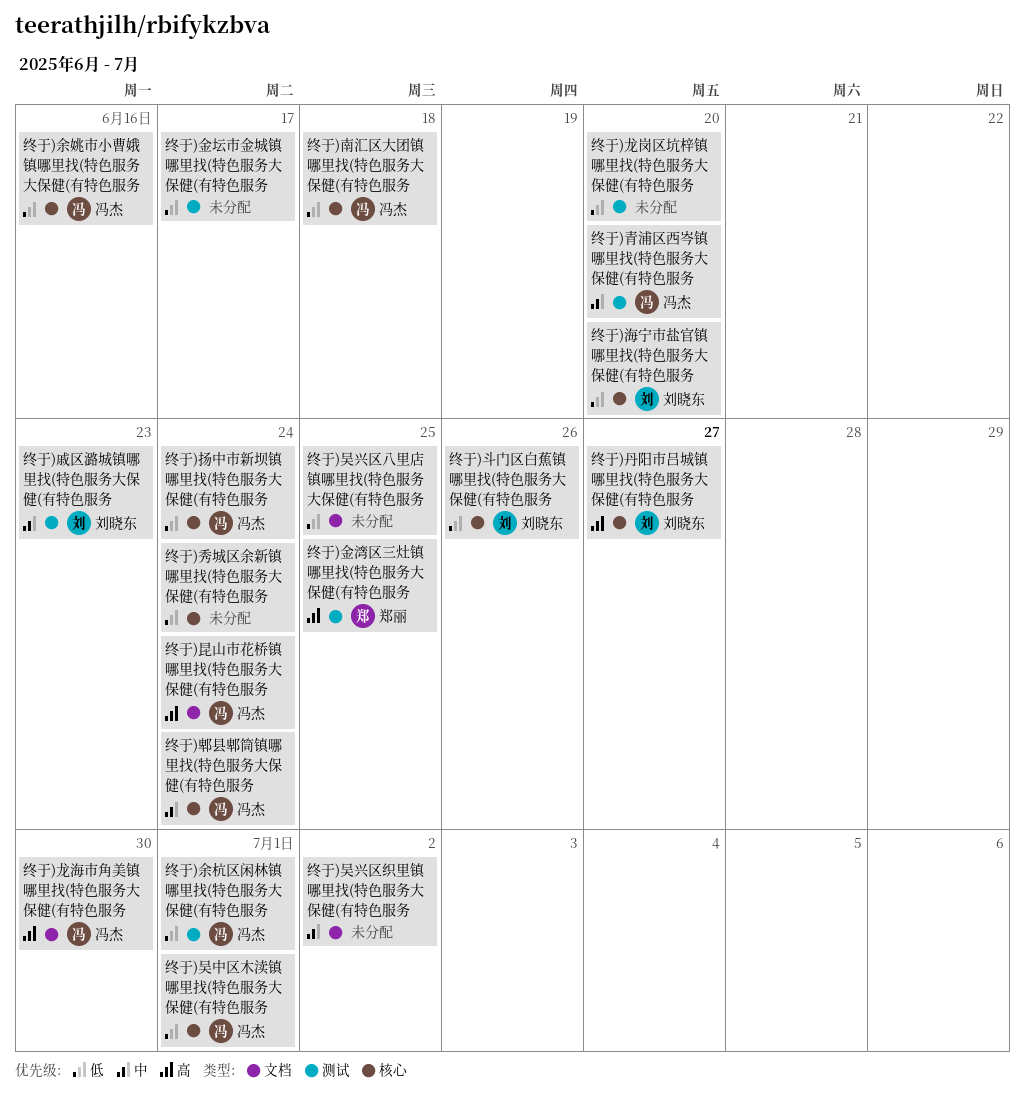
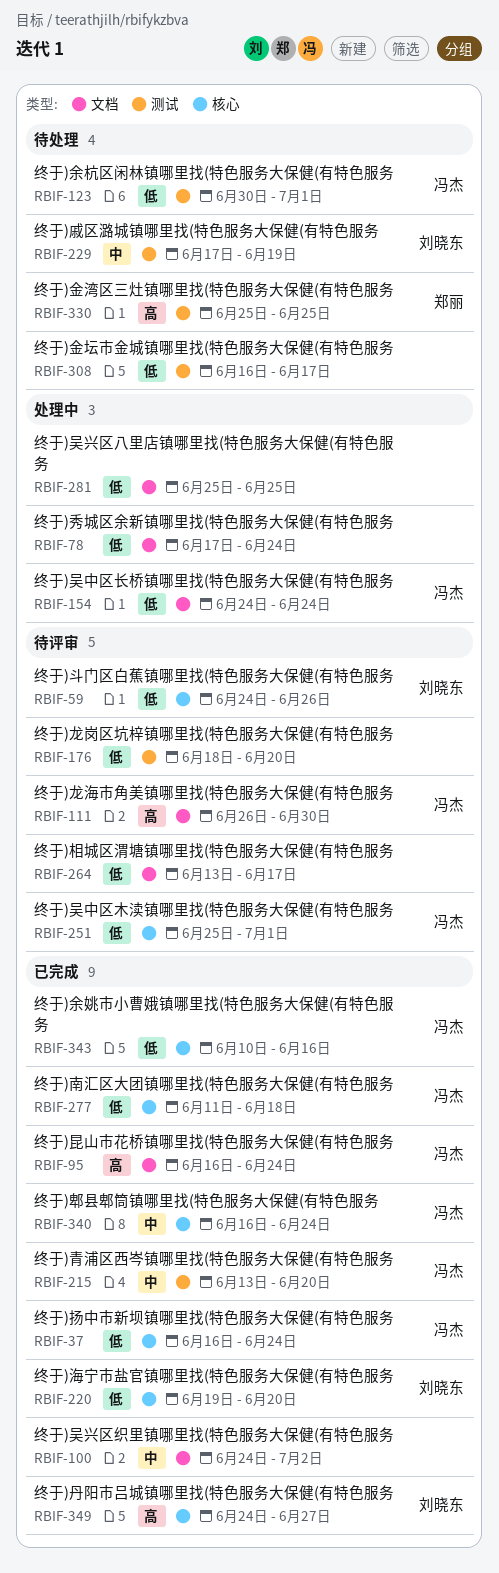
终于)吴中区长桥镇哪里找(特色服务大保健(有特色服务: none -> present
终于)戚区潞城镇哪里找(特色服务大保健(有特色服务, due: Jun 23 -> Jun 19
终于)相城区渭塘镇哪里找(特色服务大保健(有特色服务: none -> present
终于)秀城区余新镇哪里找(特色服务大保健(有特色服务, label: 核心 -> 文档

